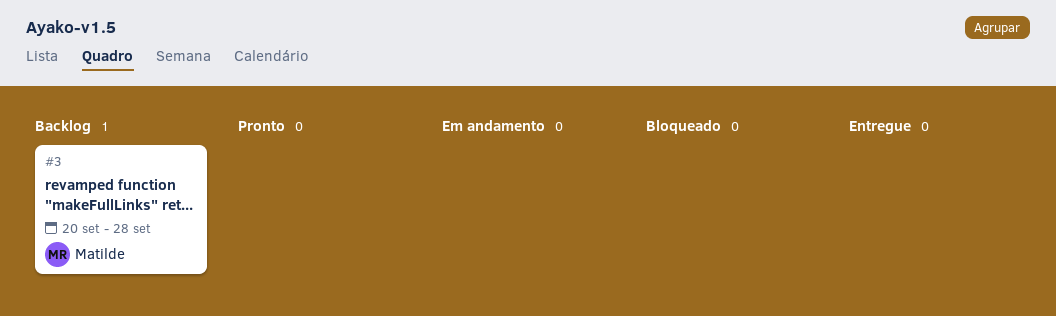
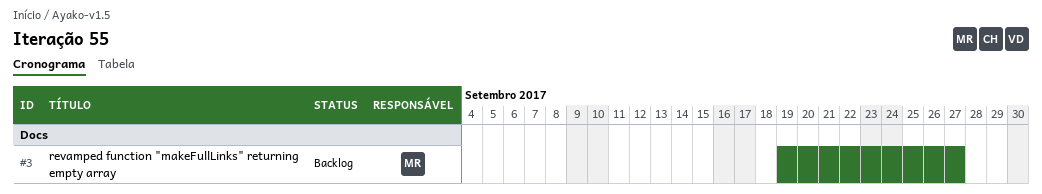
#3, start: Sep 20 -> Sep 19
#3, due: Sep 28 -> Sep 27

